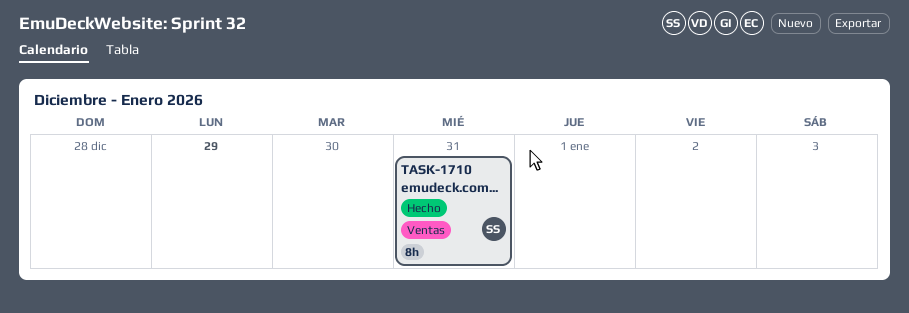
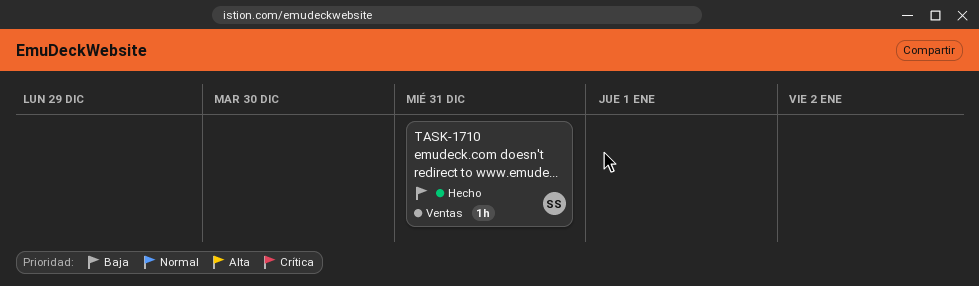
TASK-1710, estimate: 8h -> 1h

